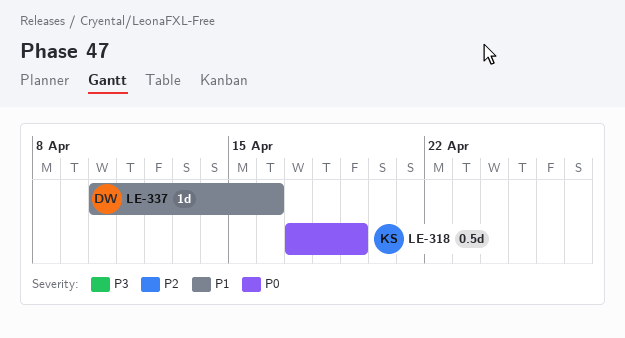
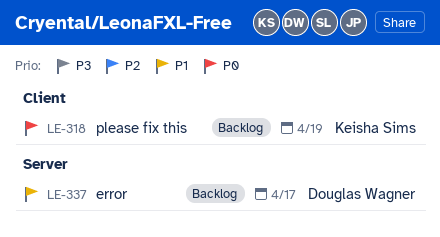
LE-337, due: Apr 16 -> Apr 17

